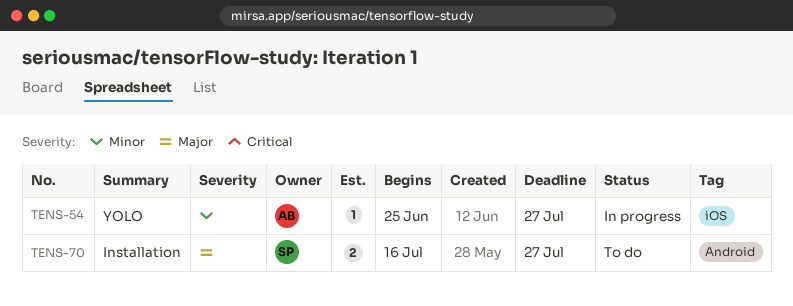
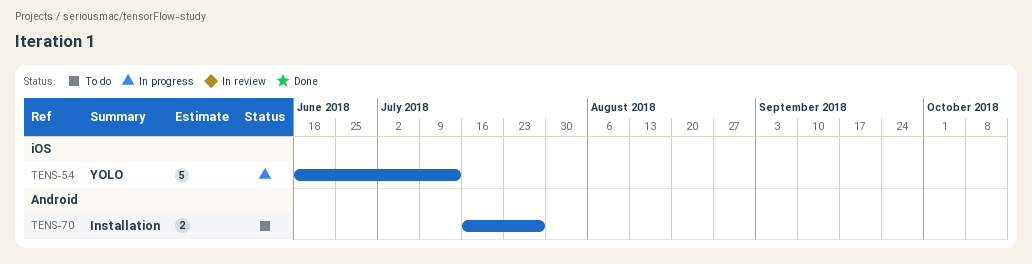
TENS-54, estimate: 1 -> 5
TENS-54, start: Jun 25 -> Jun 18
TENS-54, due: Jul 27 -> Jul 13

